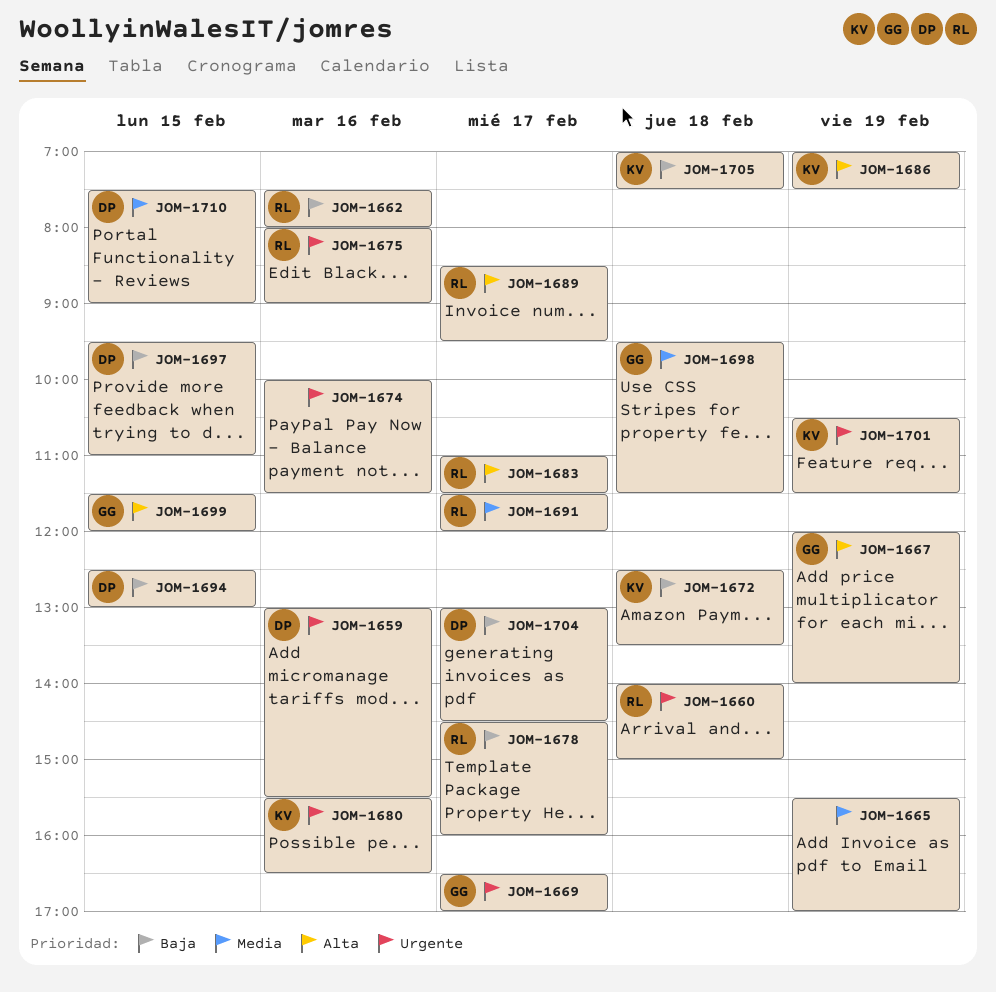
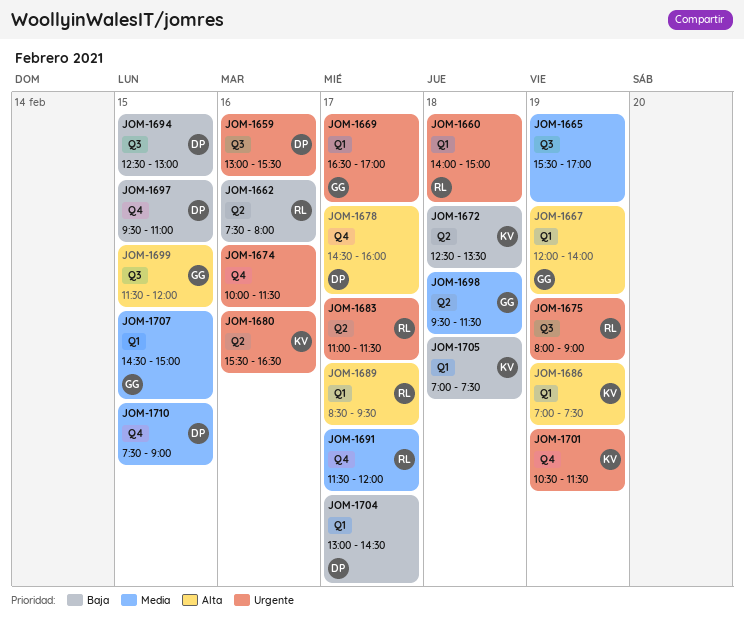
JOM-1675, day: Feb 16 -> Feb 19
JOM-1678, owner: RL -> DP
JOM-1678, priority: Baja -> Alta
JOM-1683, priority: Alta -> Urgente
JOM-1707: none -> present

